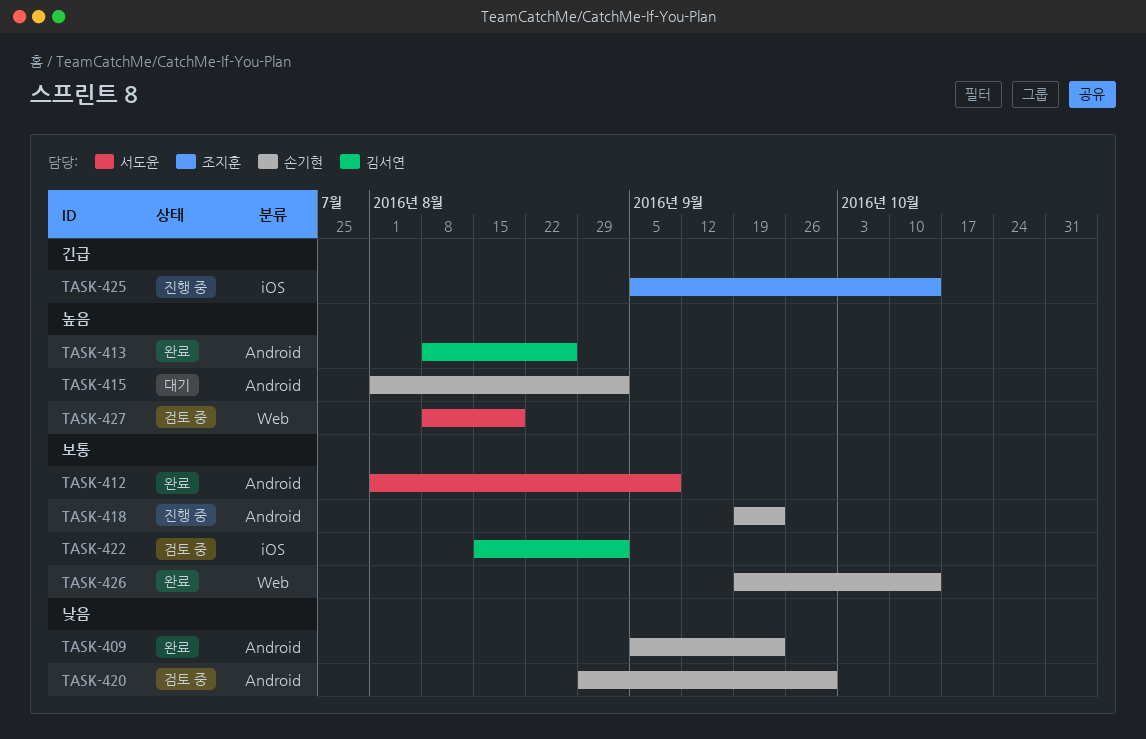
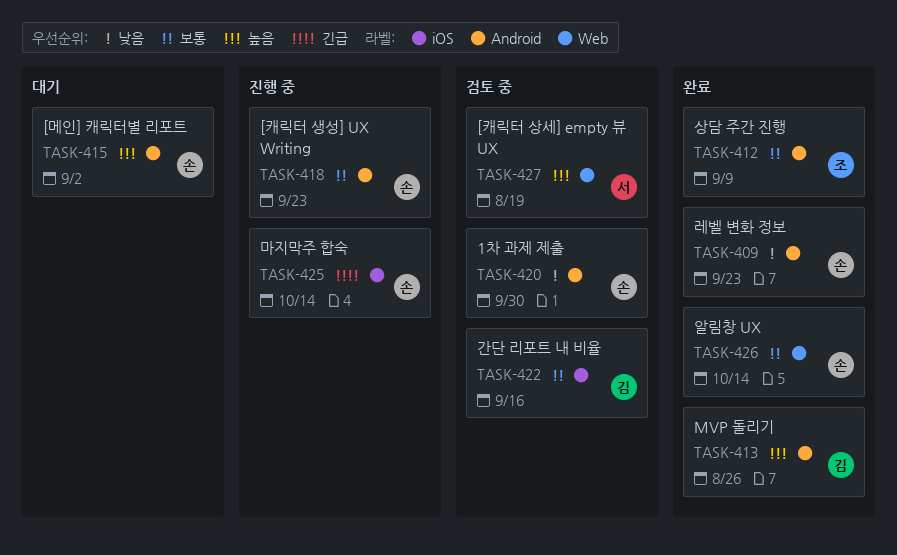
TASK-412, owner: 서도윤 -> 조지훈
TASK-422, due: Sep 2 -> Sep 16
TASK-425, owner: 조지훈 -> 손기현

